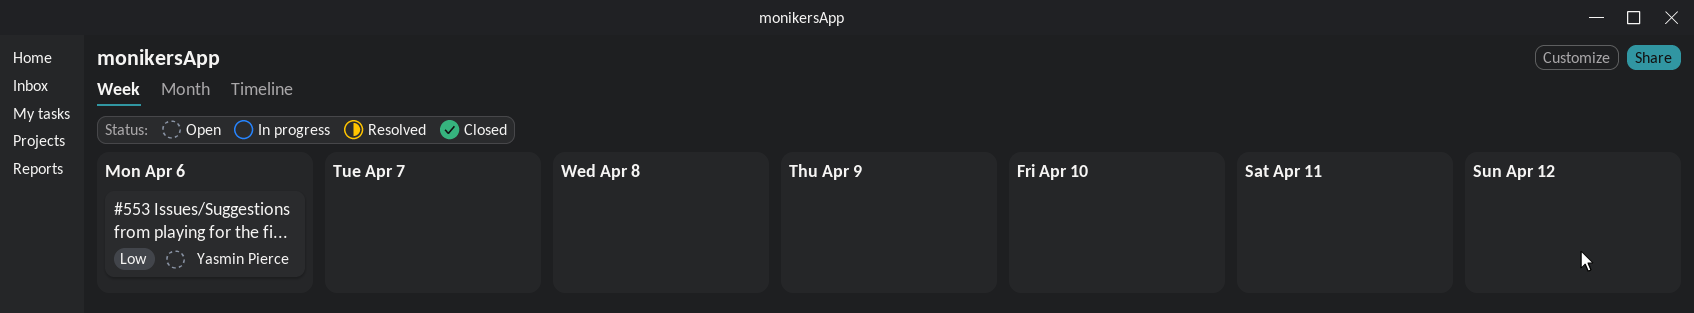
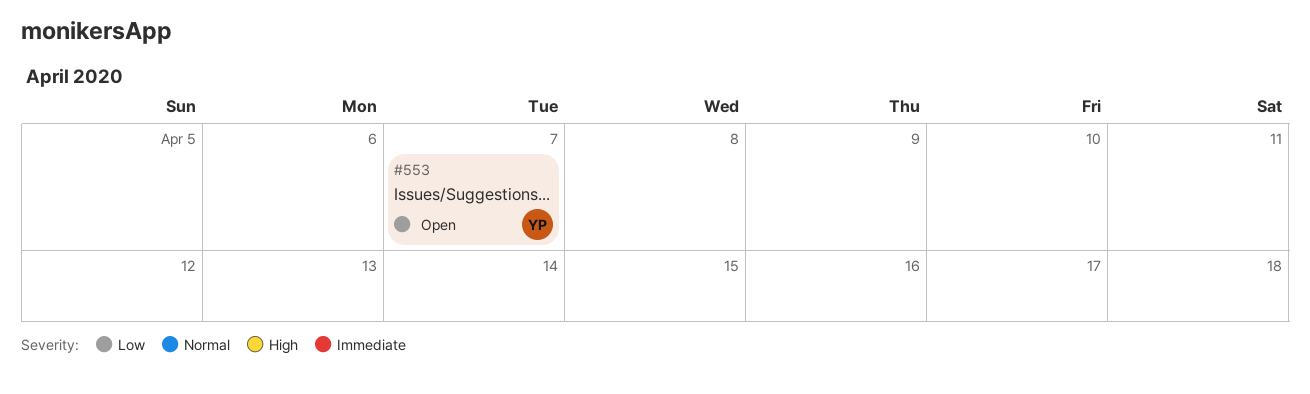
#553, due: Apr 6 -> Apr 7

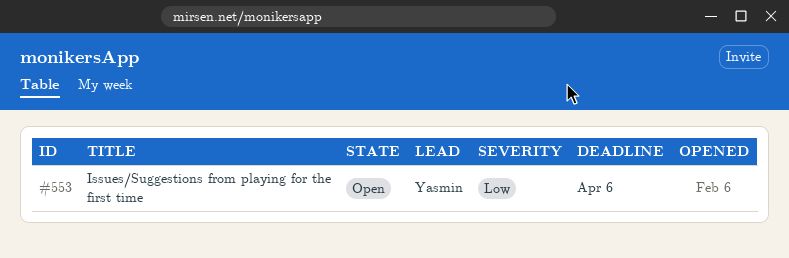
#553, due: Apr 7 -> Apr 6

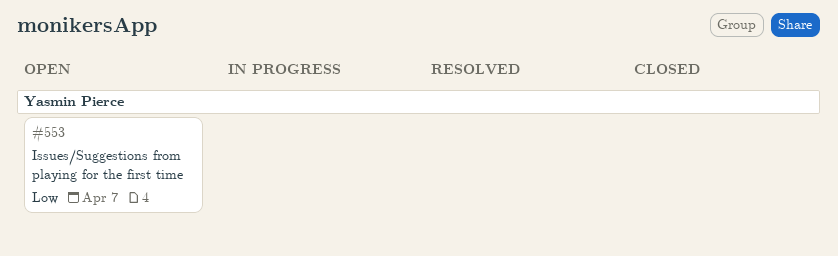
#553, due: Apr 6 -> Apr 7

